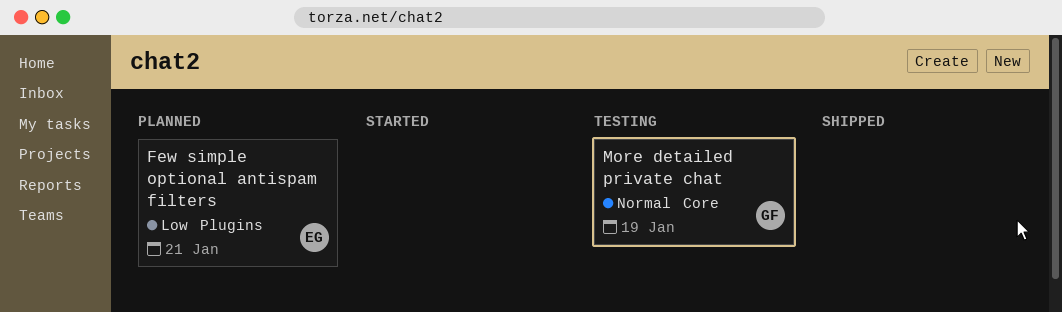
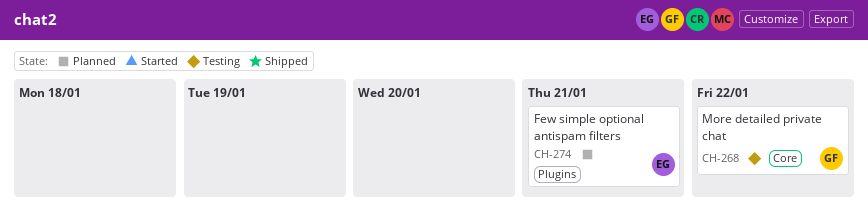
More detailed private chat, due: Jan 19 -> Jan 22

